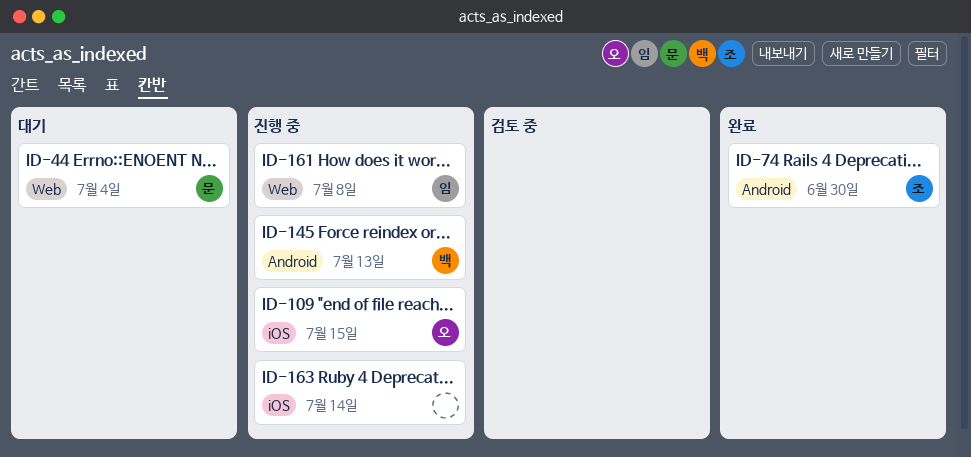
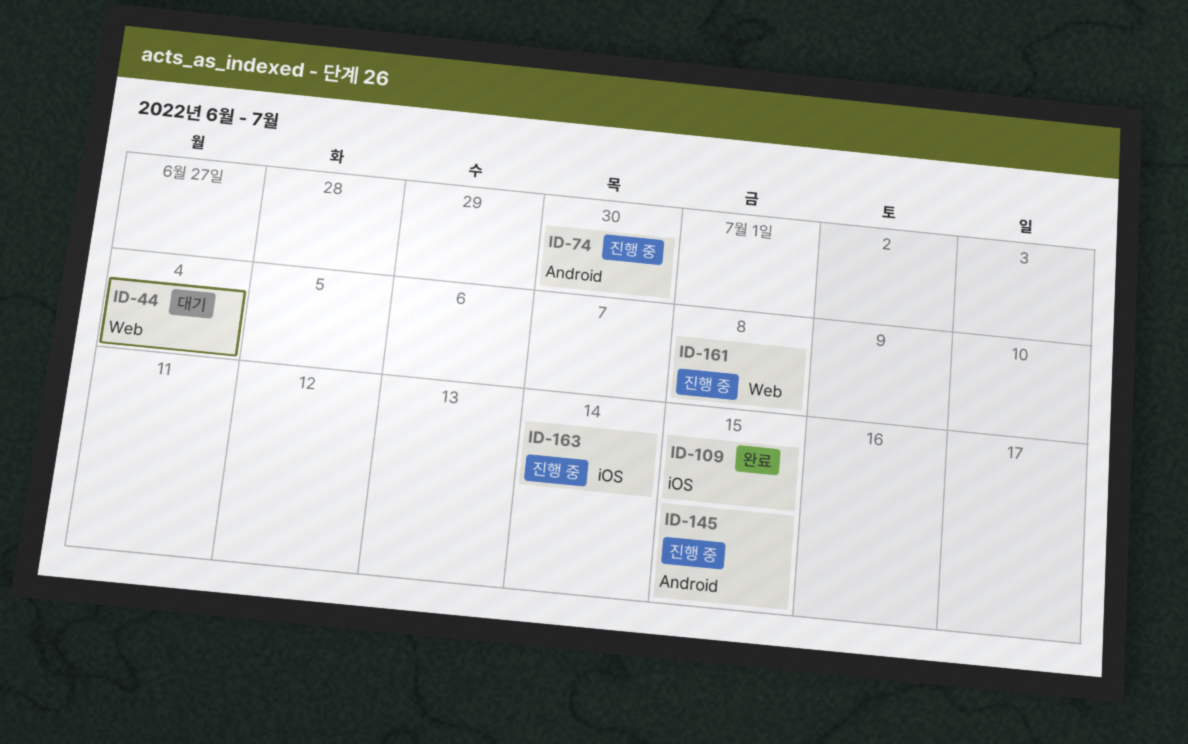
ID-74, status: 완료 -> 진행 중
ID-109, status: 진행 중 -> 완료
ID-145, due: Jul 13 -> Jul 15

